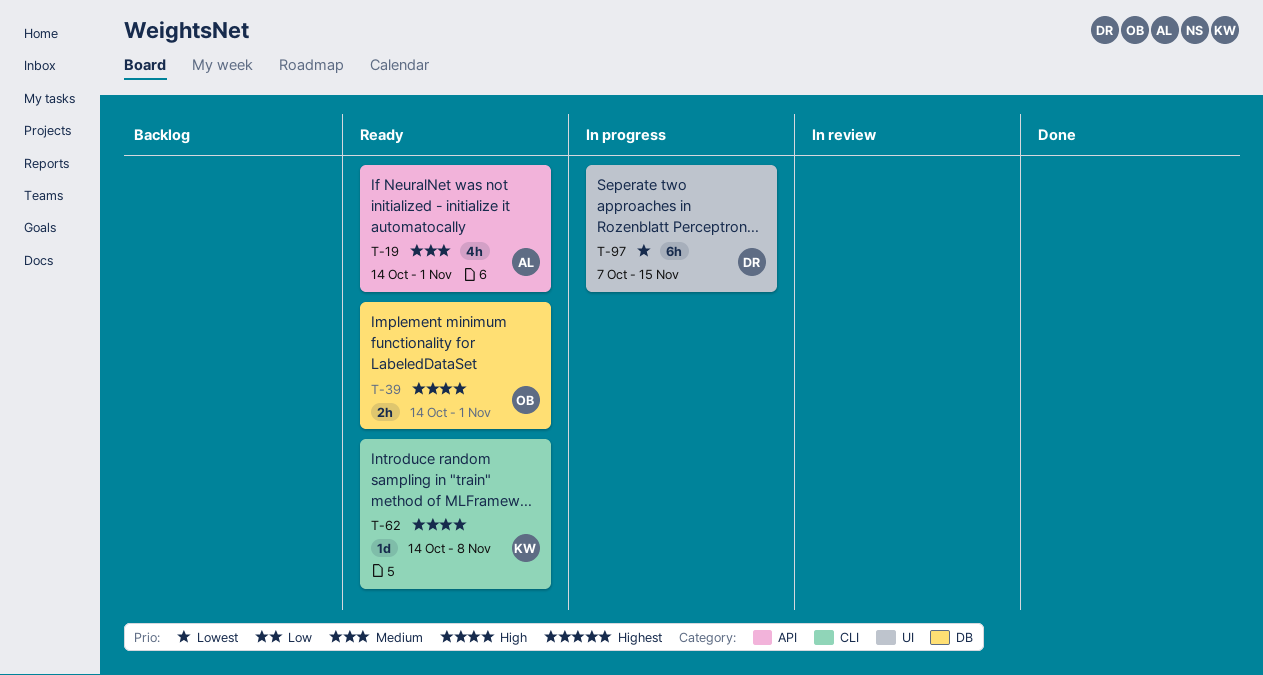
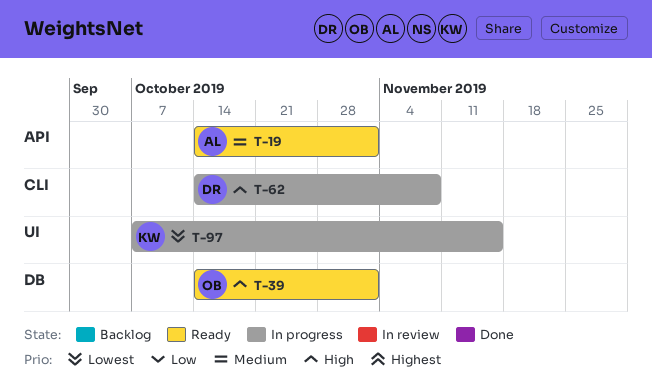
T-62, status: Ready -> In progress
T-62, owner: KW -> DR
T-97, owner: DR -> KW

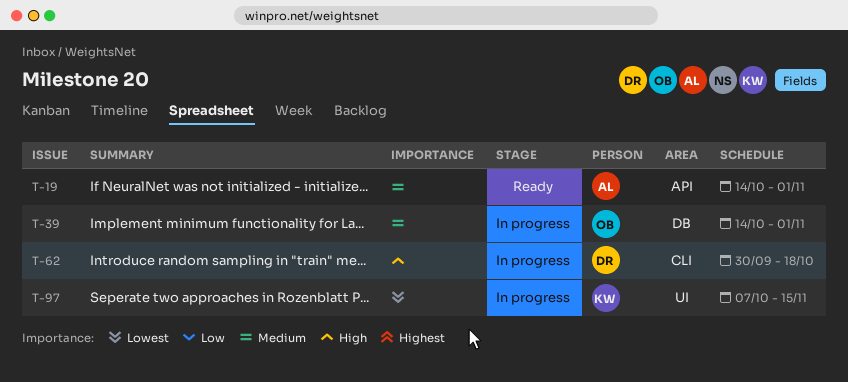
T-39, status: Ready -> In progress
T-39, priority: High -> Medium
T-62, start: Oct 14 -> Sep 30
T-62, due: Nov 8 -> Oct 18

